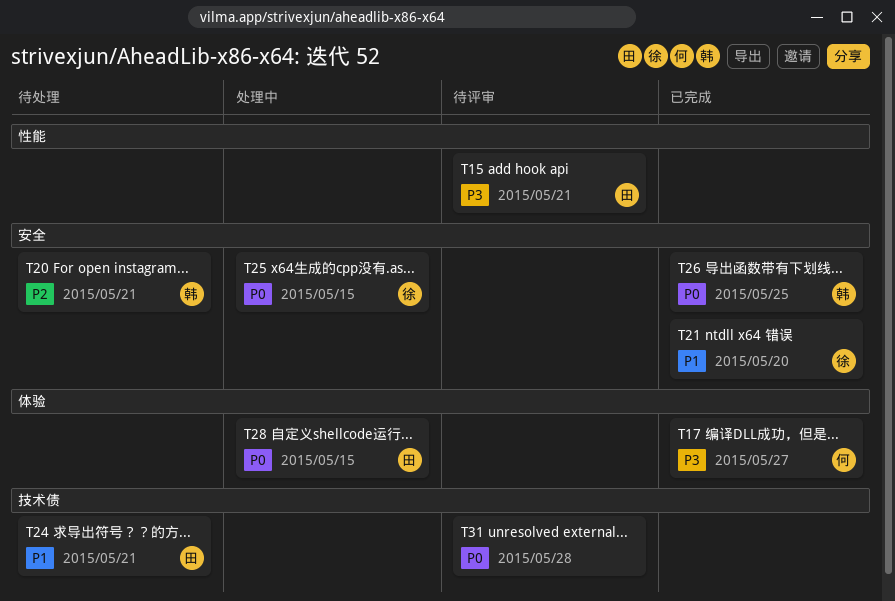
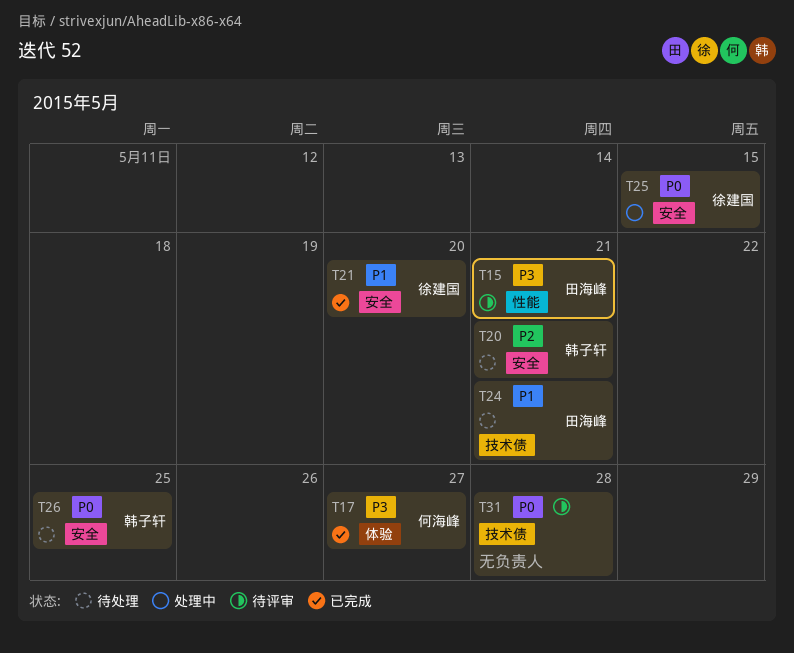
T26, status: 已完成 -> 待处理
T28: present -> none

